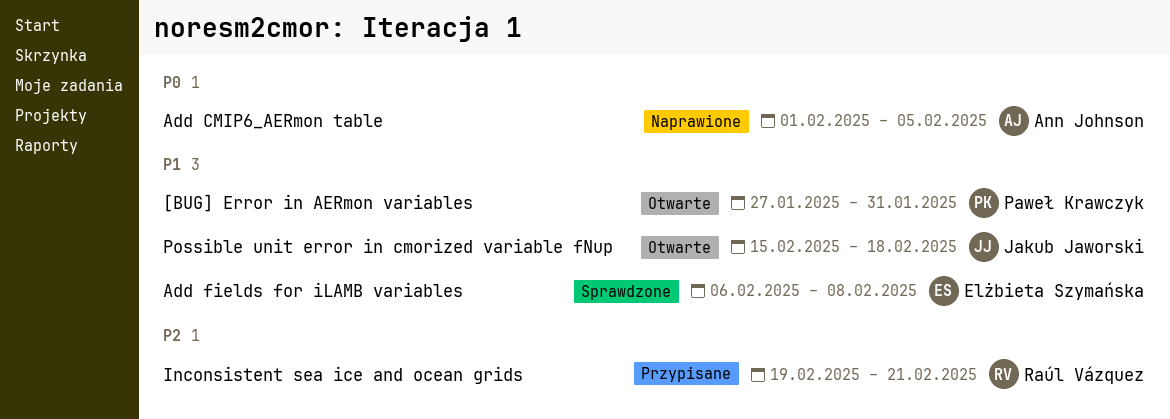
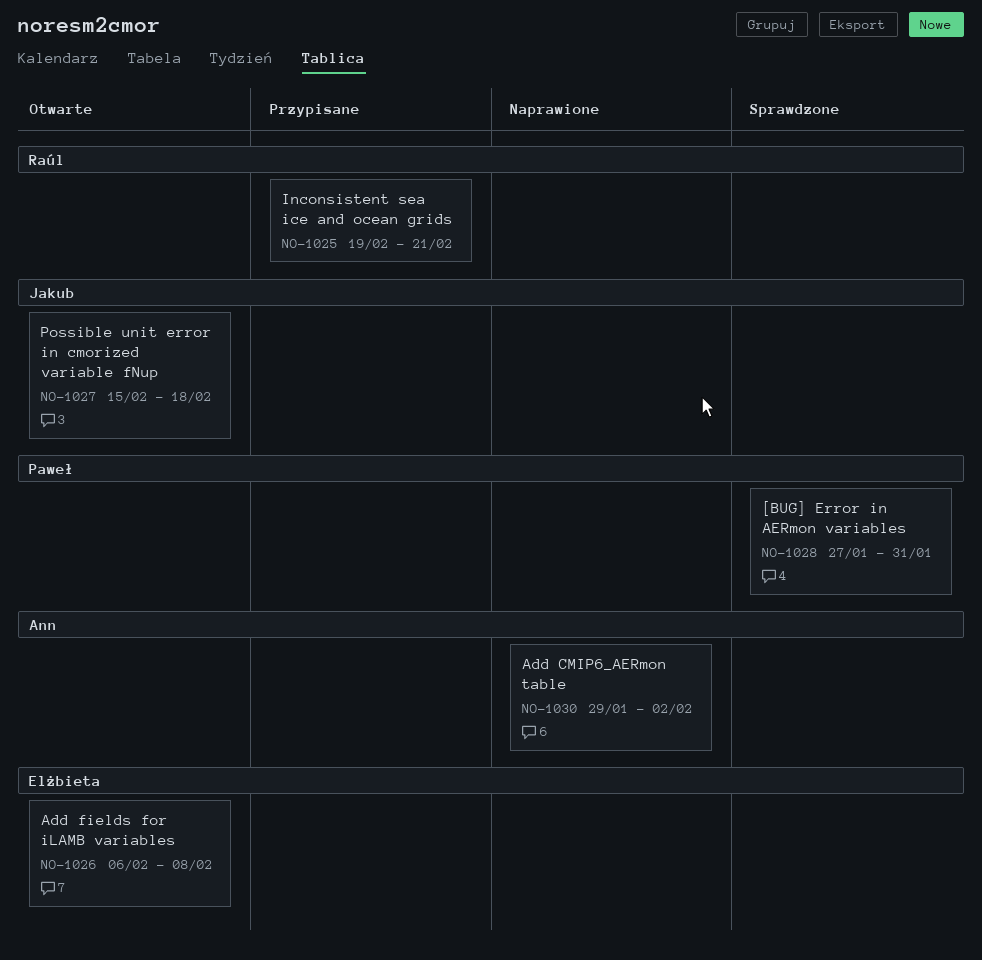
[BUG] Error in AERmon variables, status: Otwarte -> Sprawdzone
Add CMIP6_AERmon table, start: Feb 1 -> Jan 29
Add CMIP6_AERmon table, due: Feb 5 -> Feb 2
Add fields for iLAMB variables, status: Sprawdzone -> Otwarte

